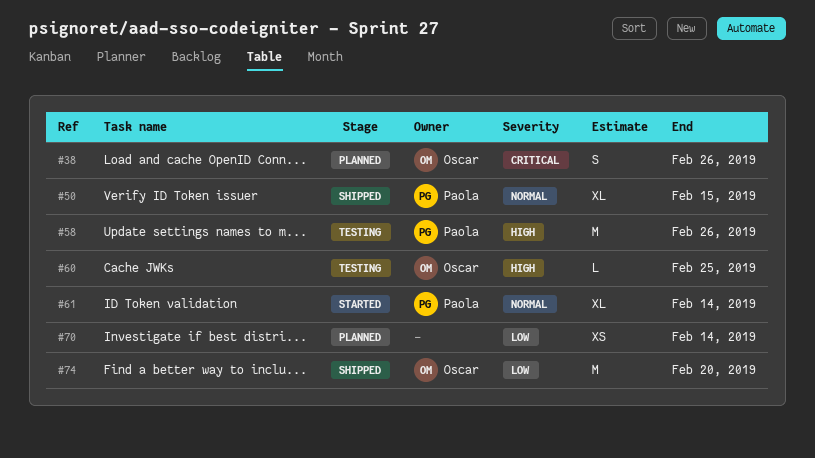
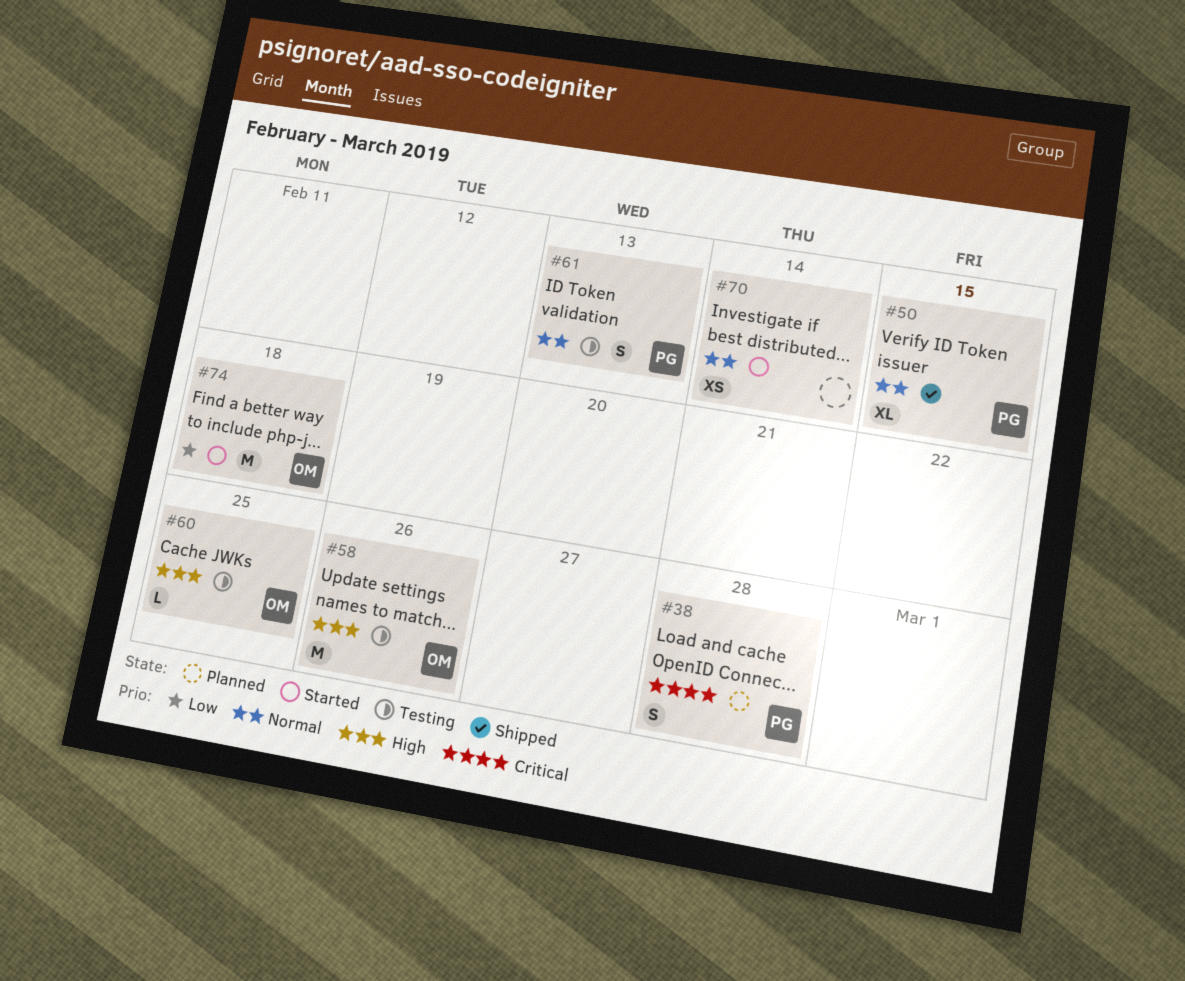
#38, owner: Oscar -> Paola
#38, due: Feb 26 -> Feb 28
#58, owner: Paola -> Oscar
#61, status: Started -> Testing
#61, estimate: XL -> S
#61, due: Feb 14 -> Feb 13
#70, status: Planned -> Started
#70, priority: Low -> Normal
#74, status: Shipped -> Started
#74, due: Feb 20 -> Feb 18

